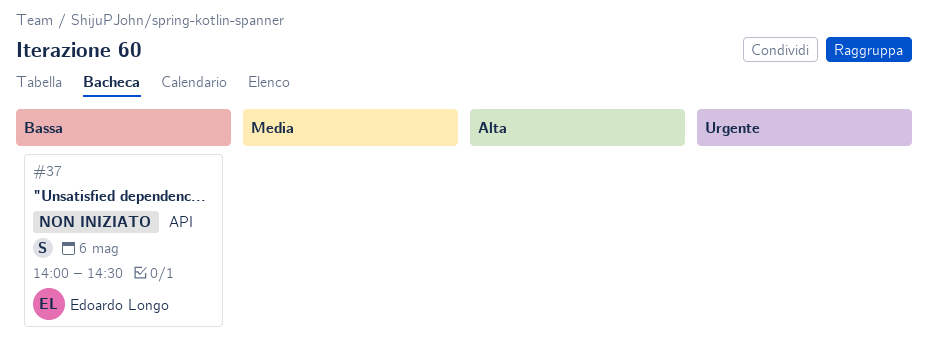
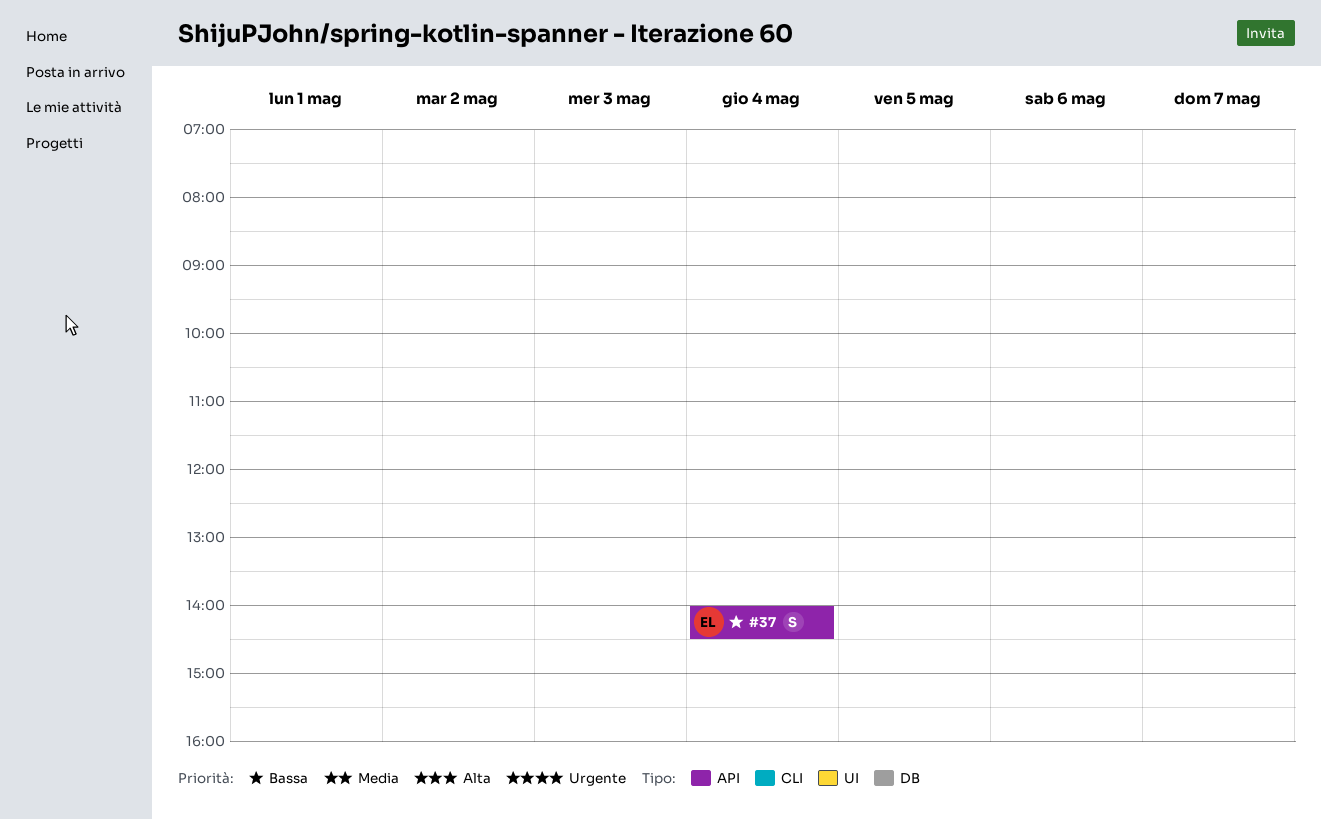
#37, day: May 6 -> May 4

